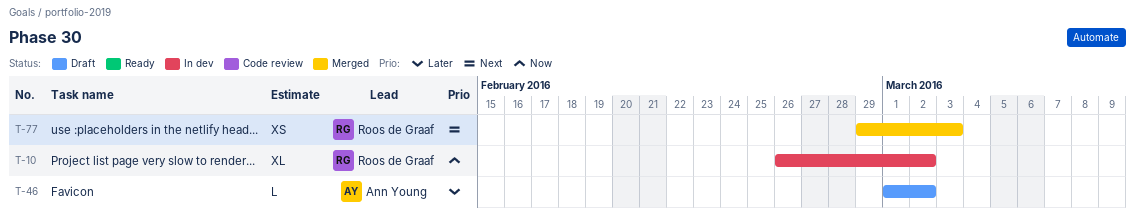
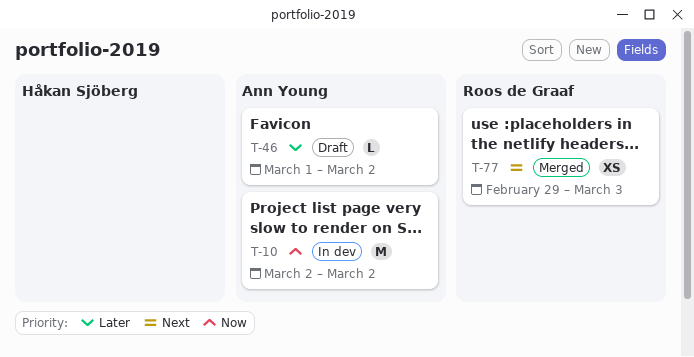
T-10, owner: Roos de Graaf -> Ann Young
T-10, estimate: XL -> M
T-10, start: Feb 26 -> Mar 2

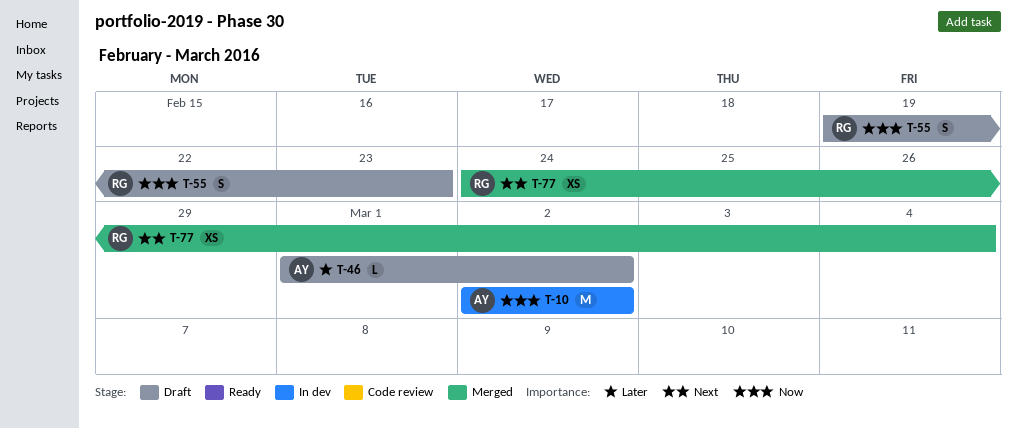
T-55: none -> present
T-77, start: Feb 29 -> Feb 24
T-77, due: Mar 3 -> Mar 4

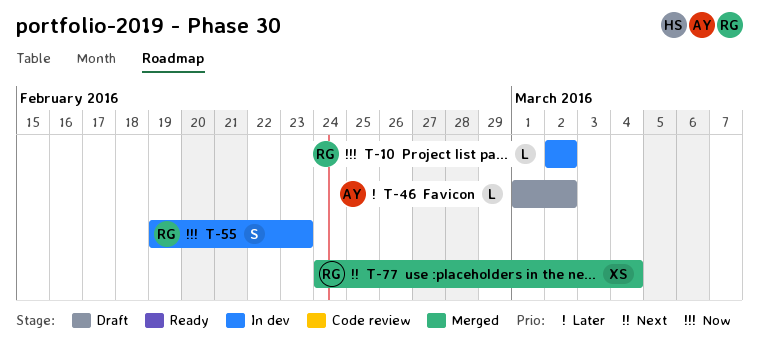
T-10, owner: AY -> RG
T-10, estimate: M -> L
T-55, status: Draft -> In dev

